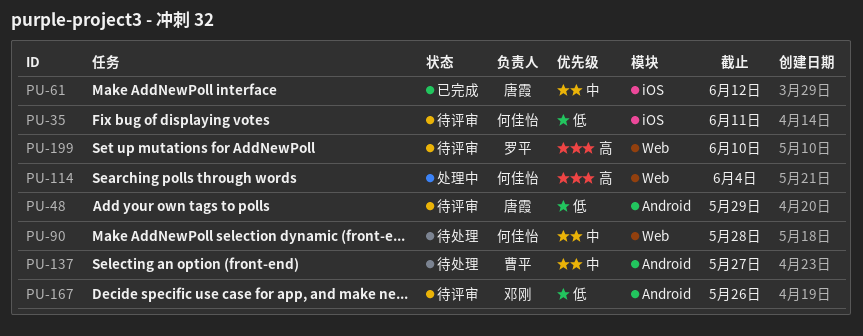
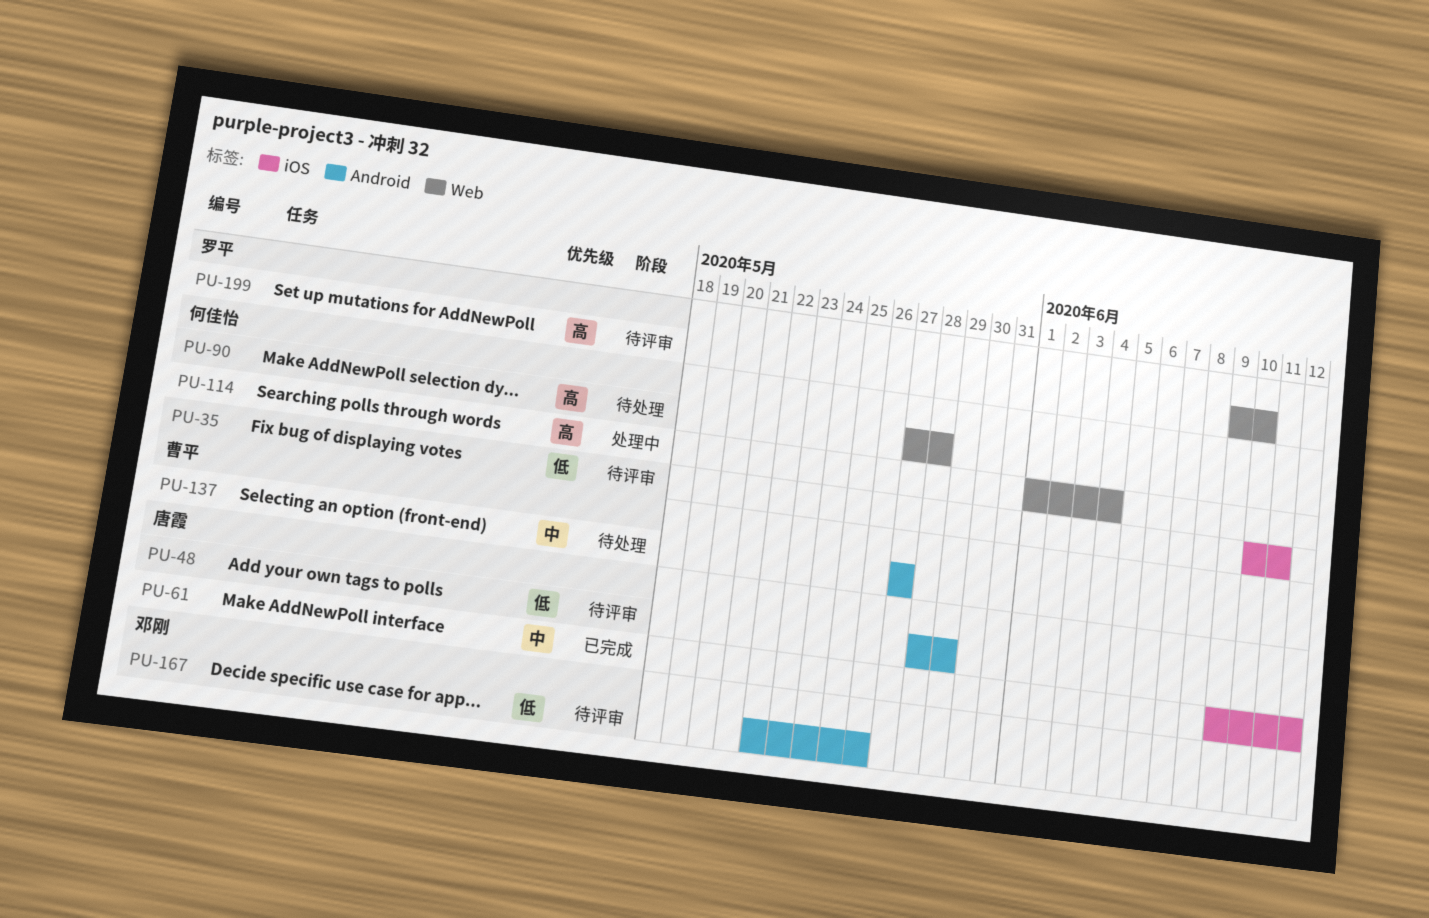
PU-90, priority: 中 -> 高

